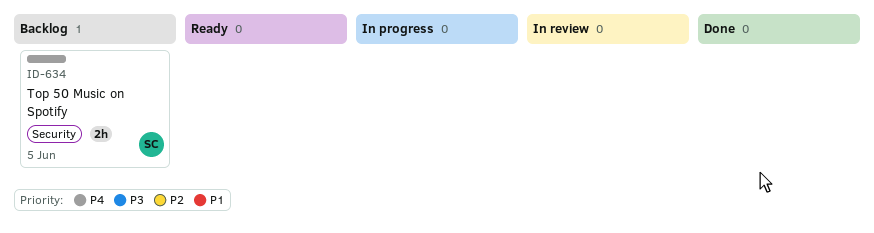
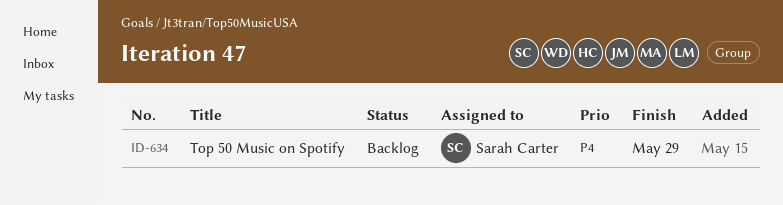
ID-634, due: Jun 5 -> May 29

